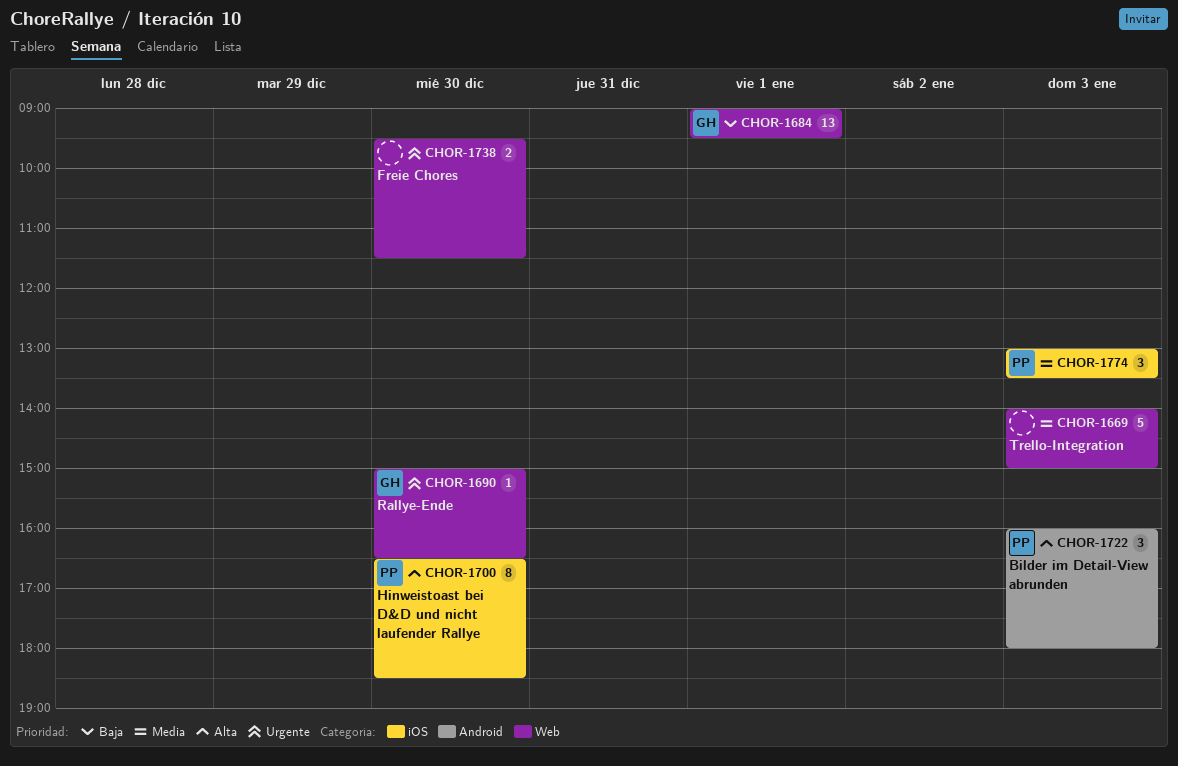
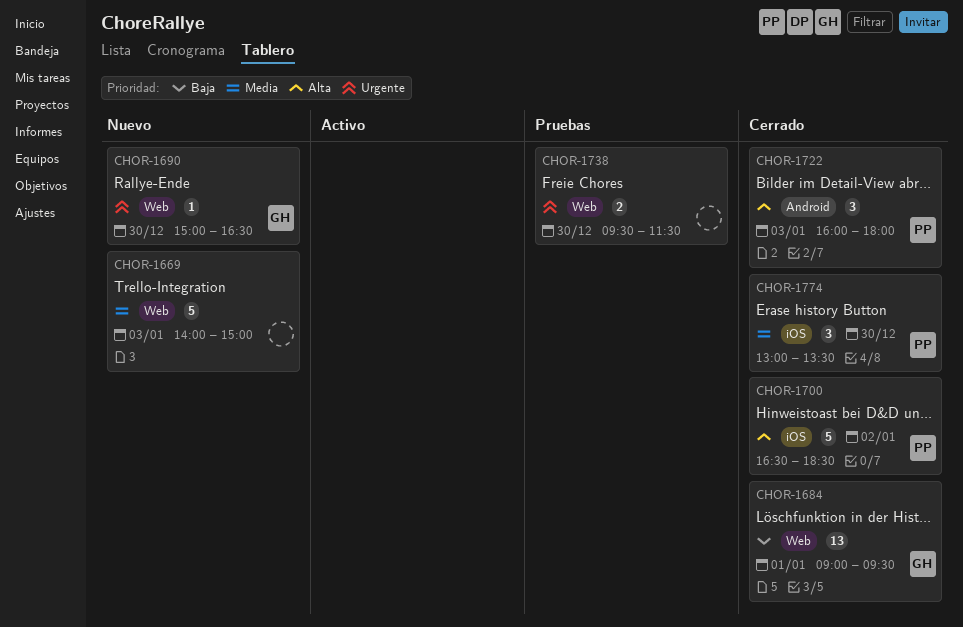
CHOR-1700, estimate: 8 -> 5
CHOR-1700, day: Dec 30 -> Jan 2
CHOR-1774, day: Jan 3 -> Dec 30

